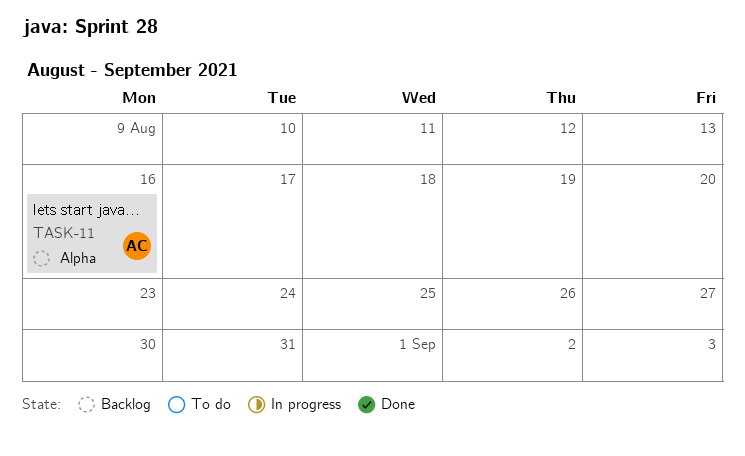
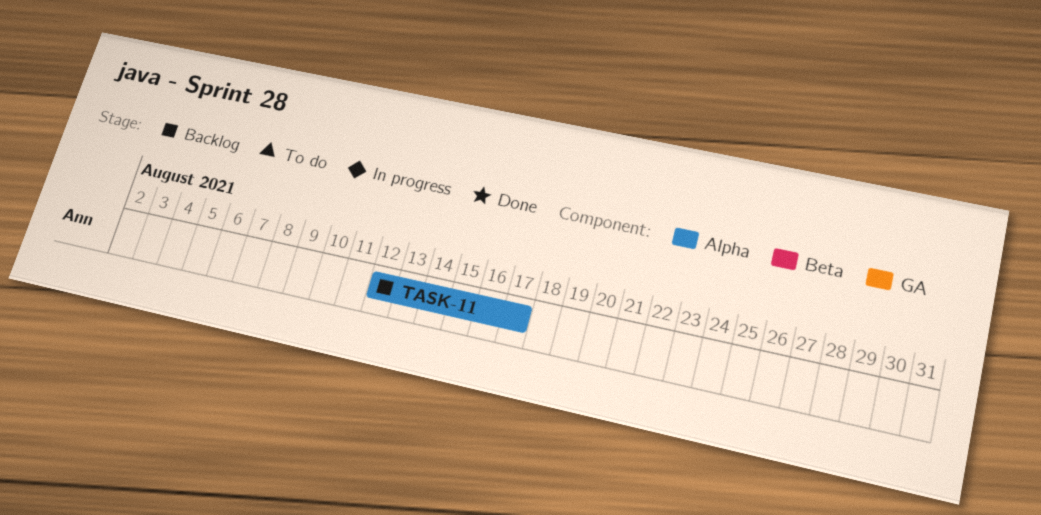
TASK-11, due: Aug 16 -> Aug 17

